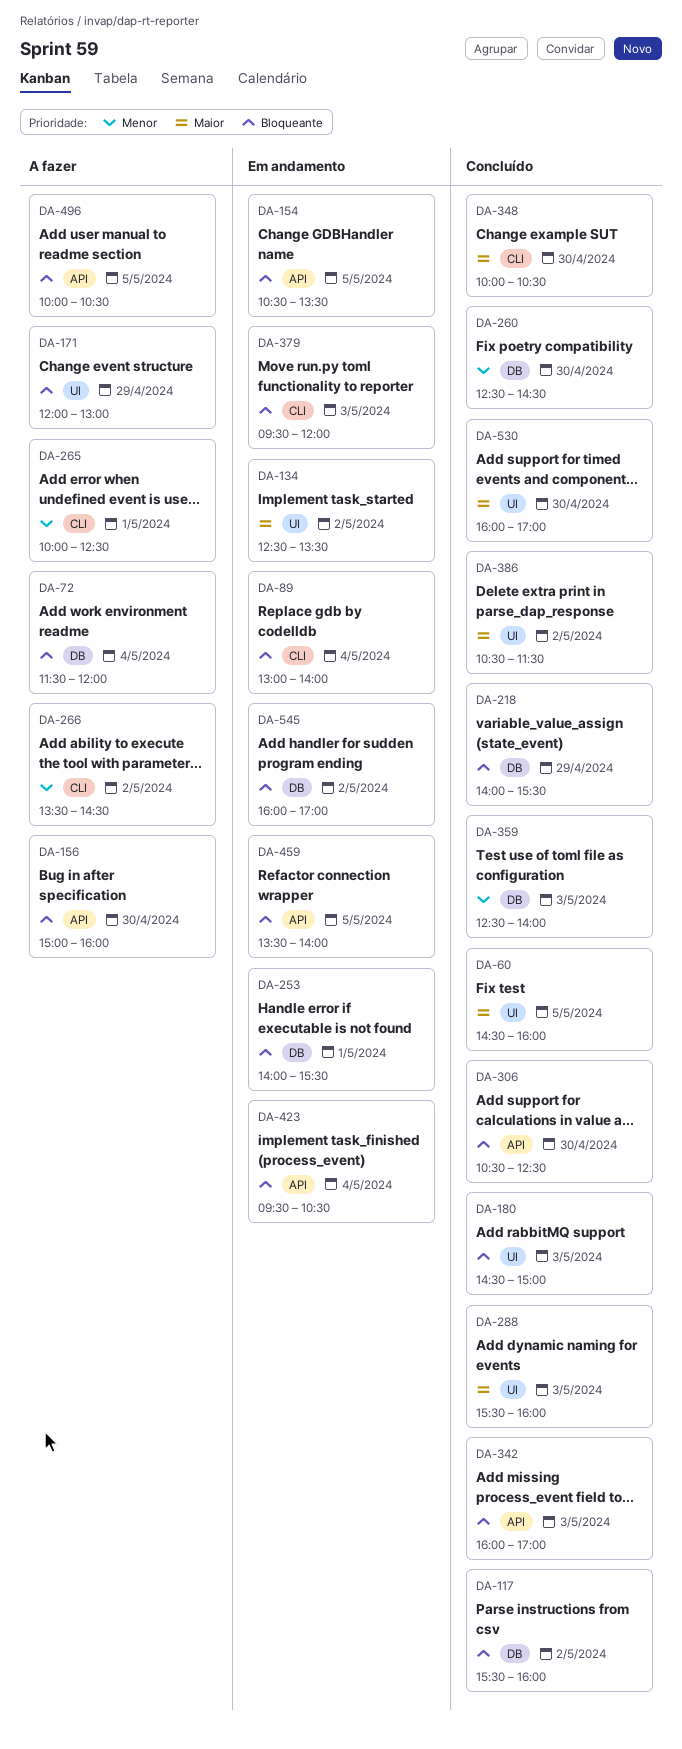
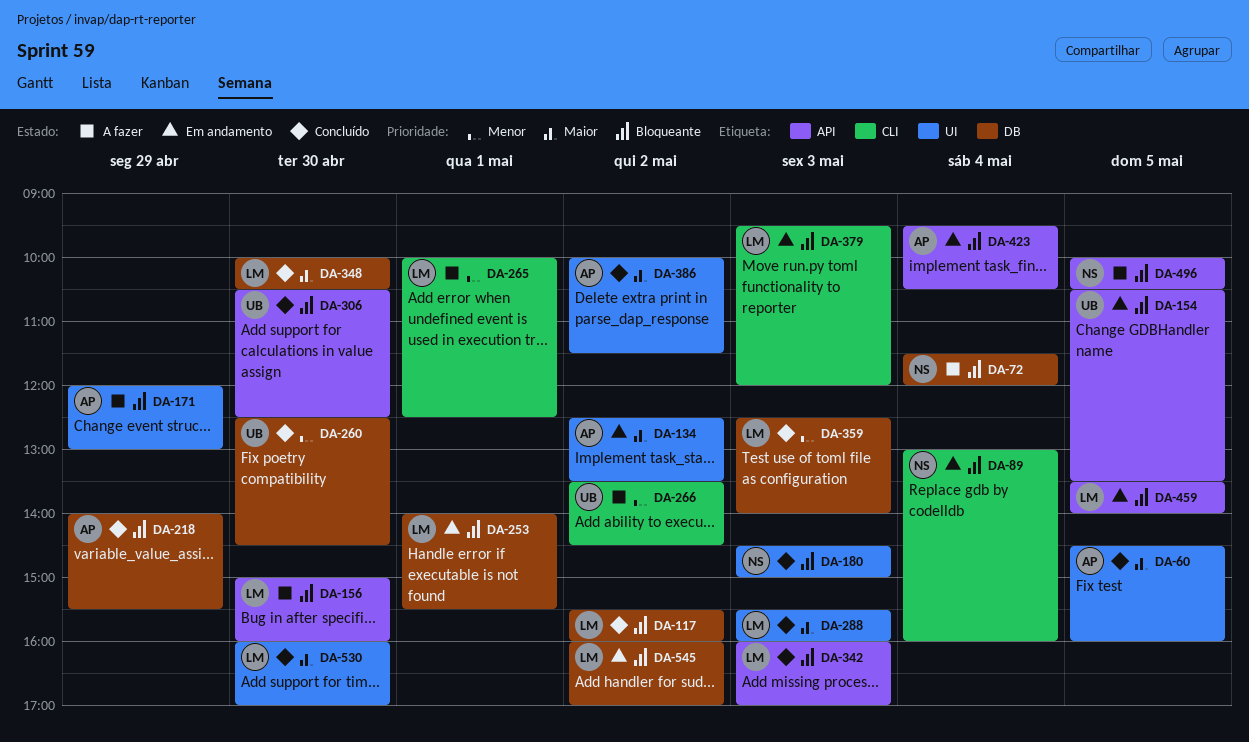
DA-89, ends: 14:00 -> 16:00
DA-348, label: CLI -> DB
DA-386, begins: 10:30 -> 10:00

